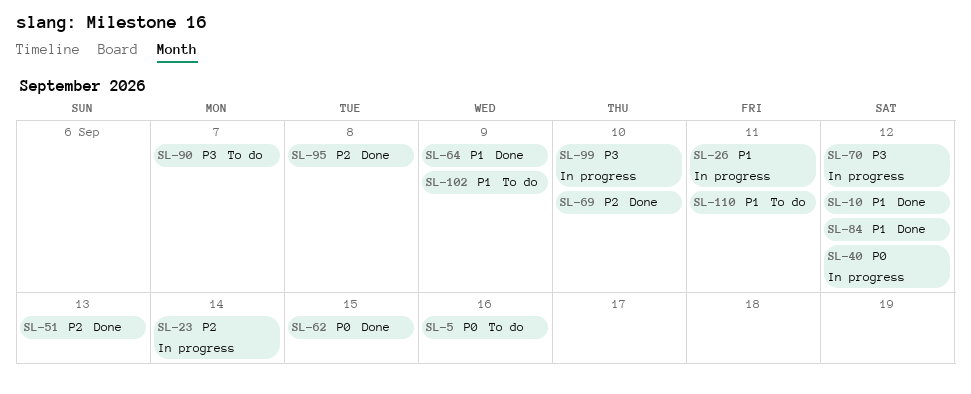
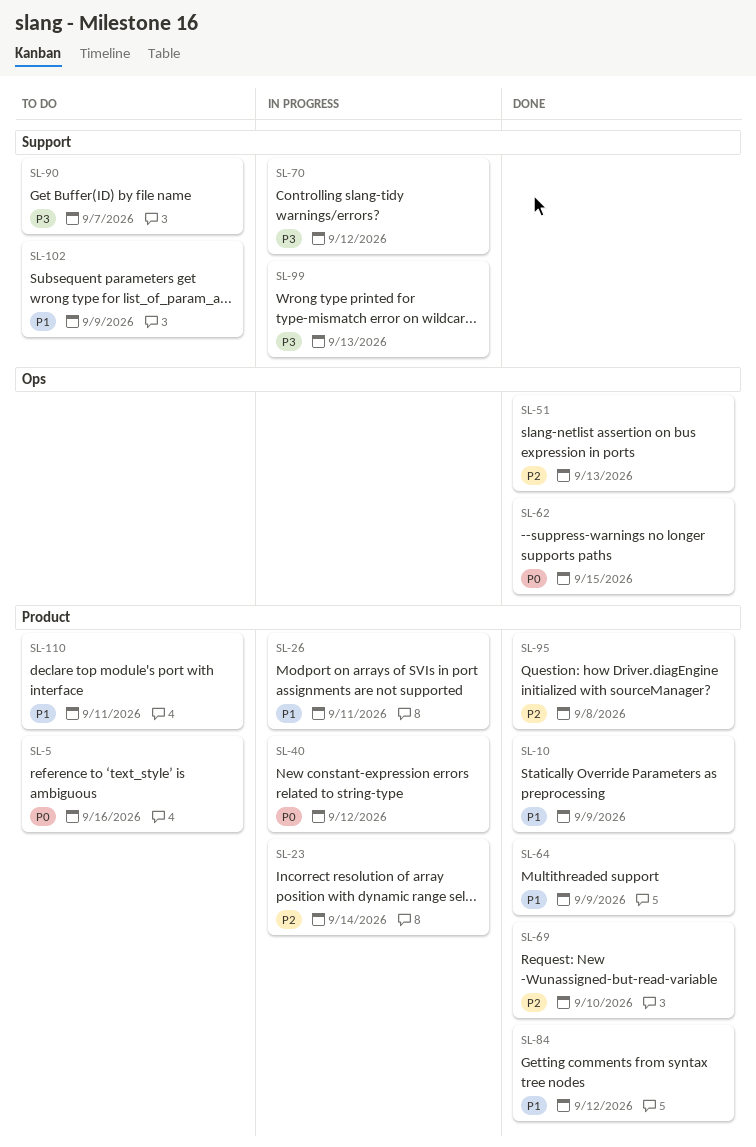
SL-10, due: Sep 12 -> Sep 9
SL-99, due: Sep 10 -> Sep 13

